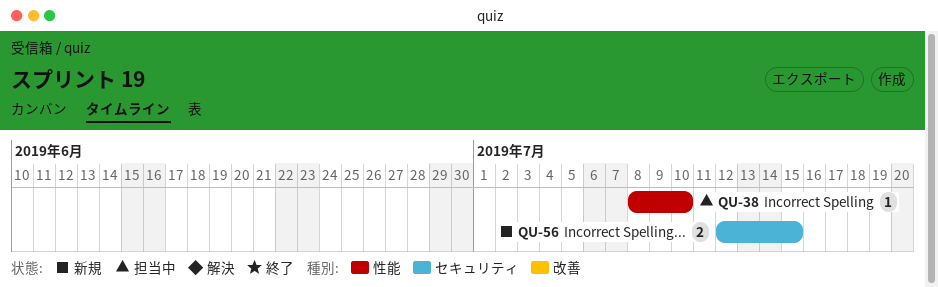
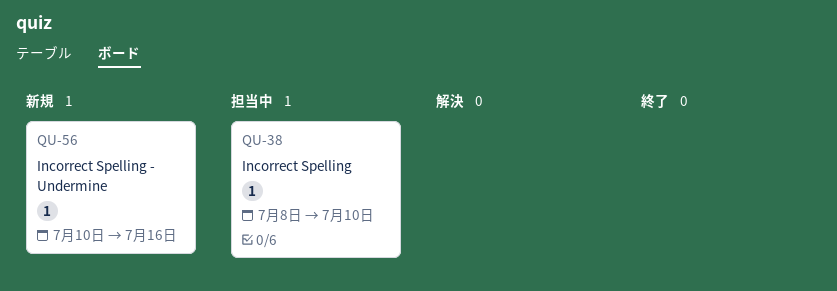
QU-56, estimate: 2 -> 1
QU-56, start: Jul 12 -> Jul 10
QU-56, due: Jul 15 -> Jul 16

